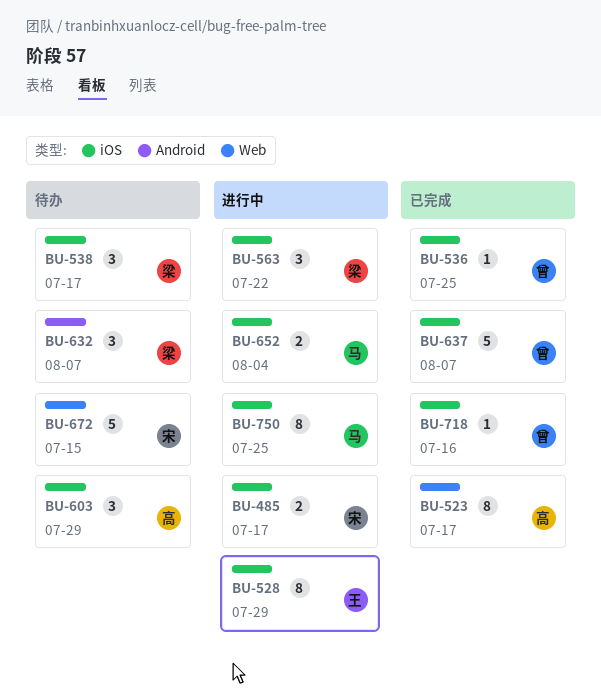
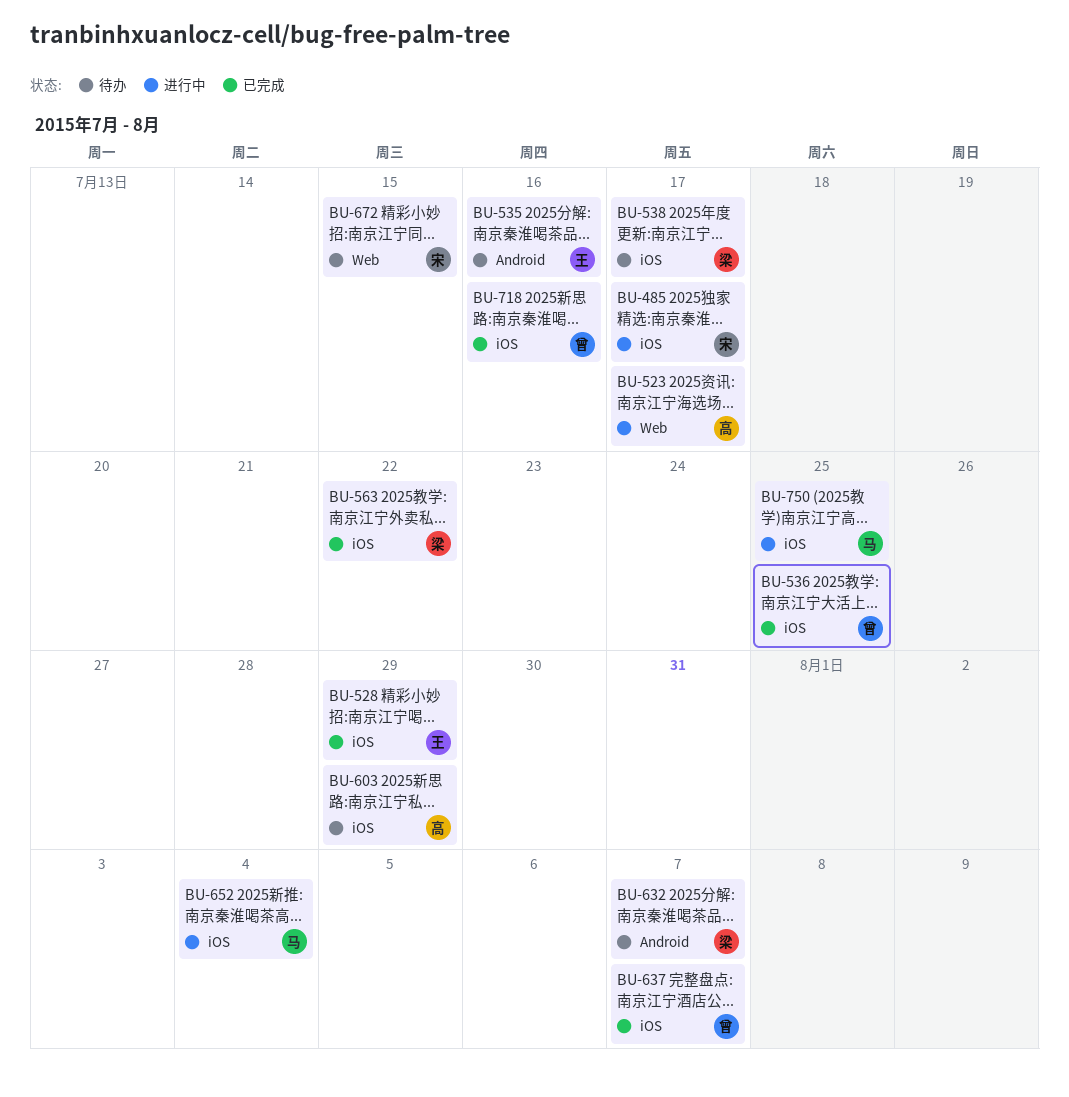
BU-523, status: 已完成 -> 进行中
BU-528, status: 进行中 -> 已完成
BU-535: none -> present
BU-563, status: 进行中 -> 已完成

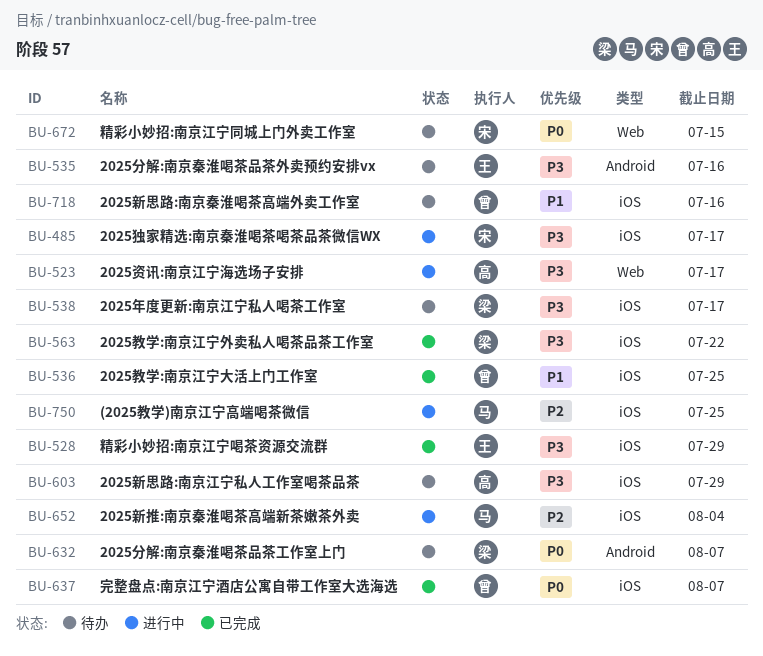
BU-718, status: 已完成 -> 待办

